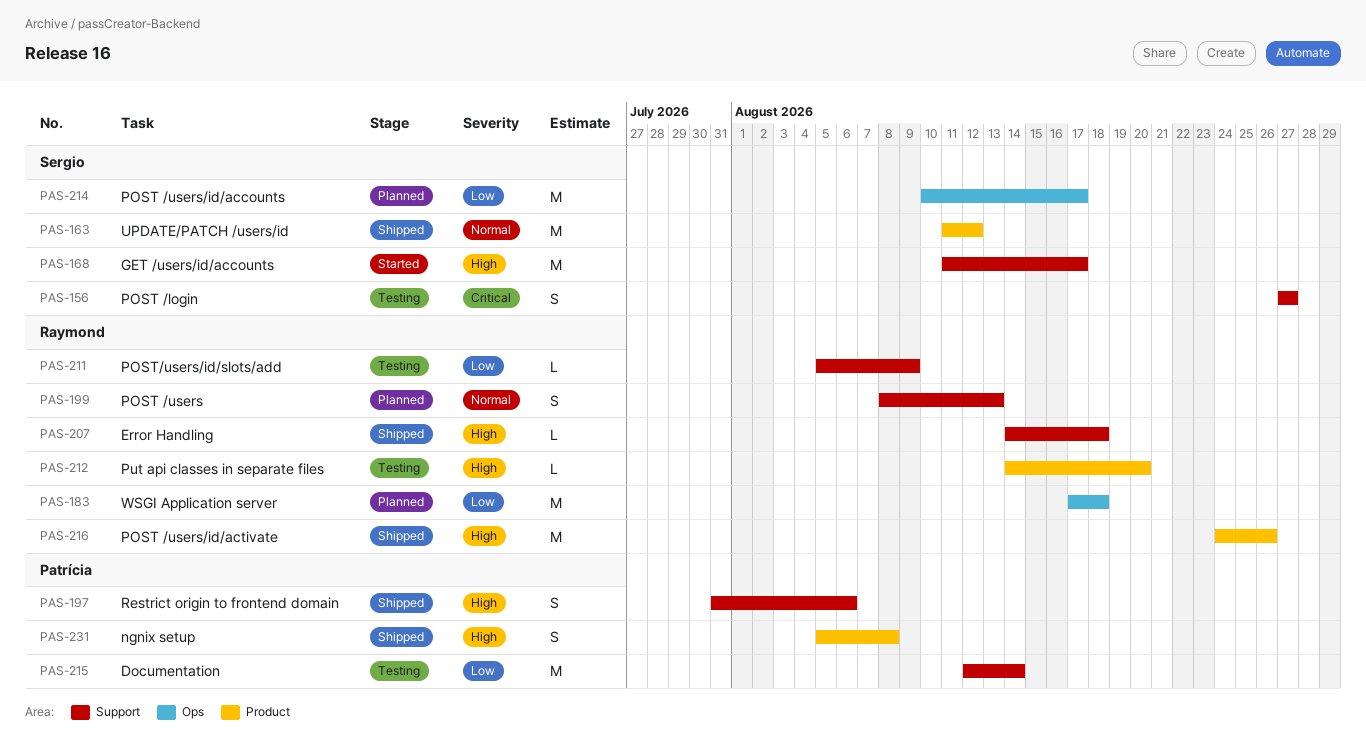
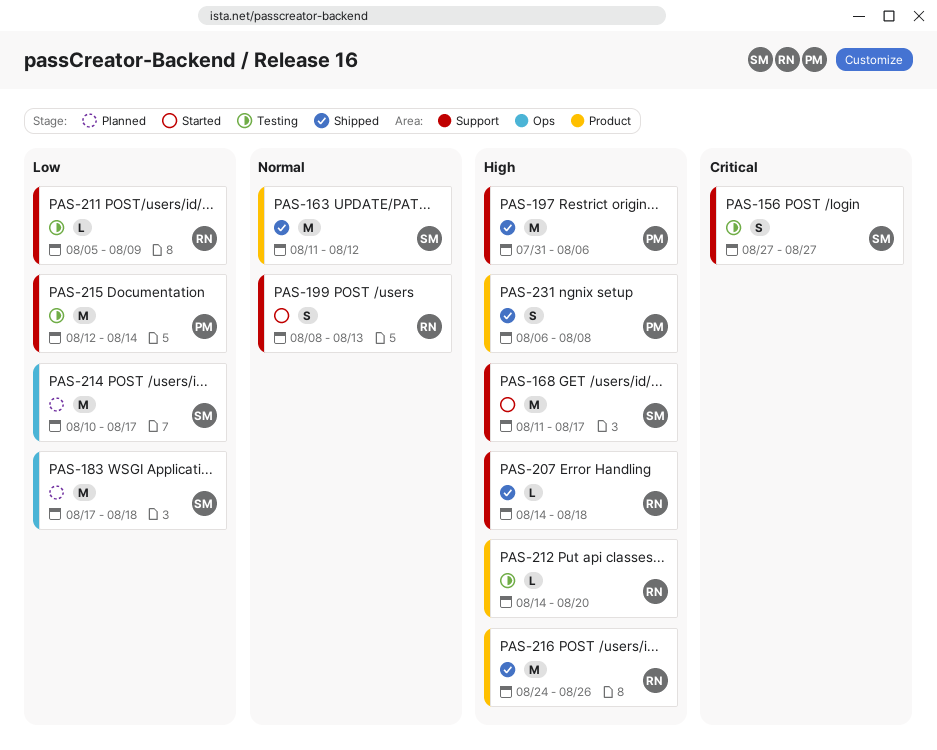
PAS-183, owner: Raymond -> Sergio
PAS-197, estimate: S -> M
PAS-199, status: Planned -> Started
PAS-231, start: Aug 5 -> Aug 6

